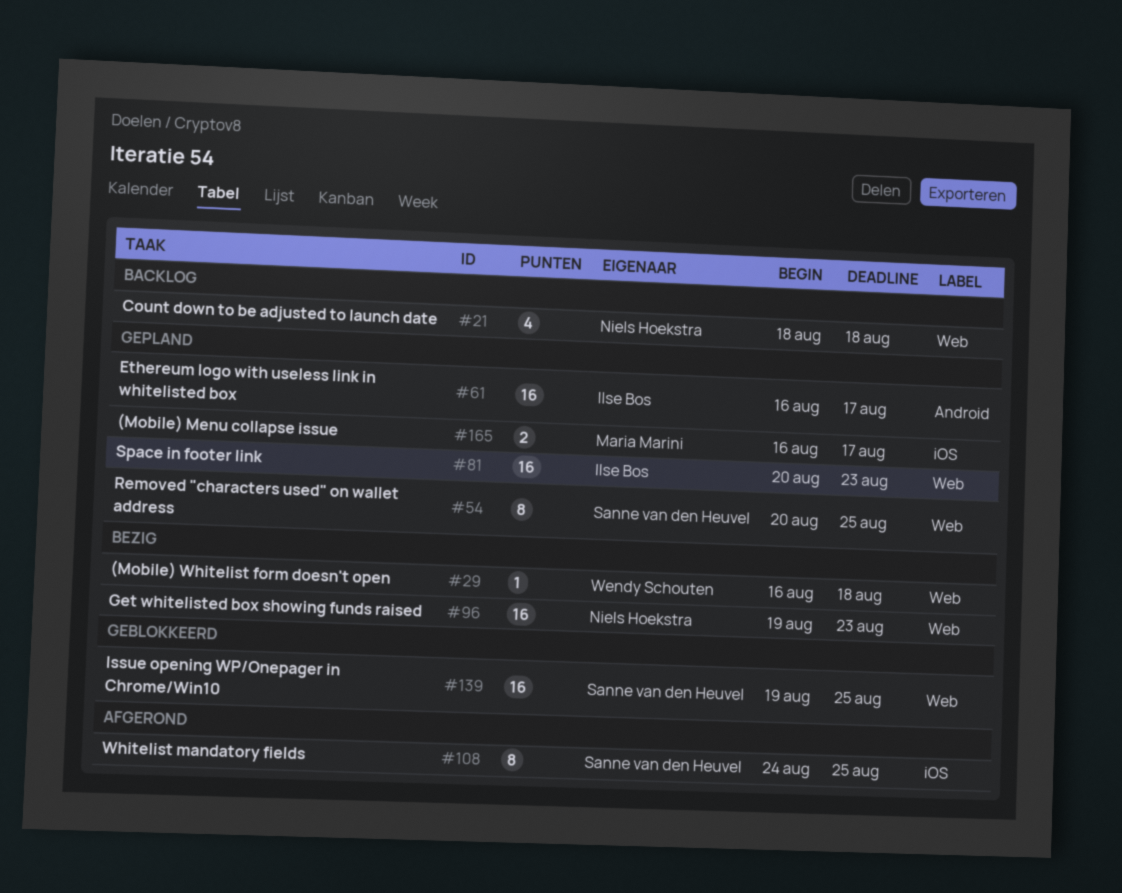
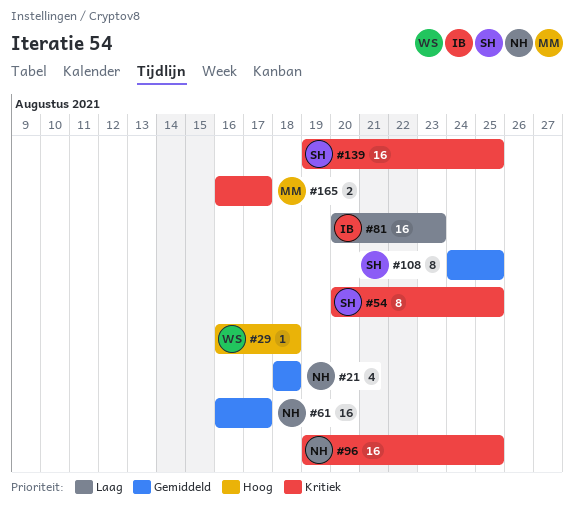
#61, owner: Ilse Bos -> Niels Hoekstra
#96, due: Aug 23 -> Aug 25

